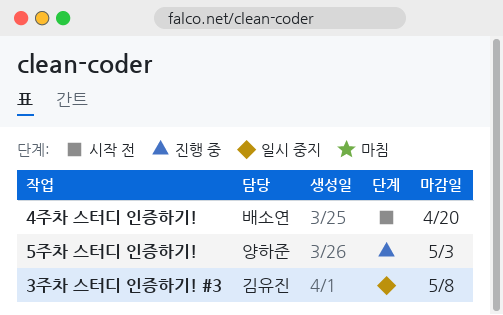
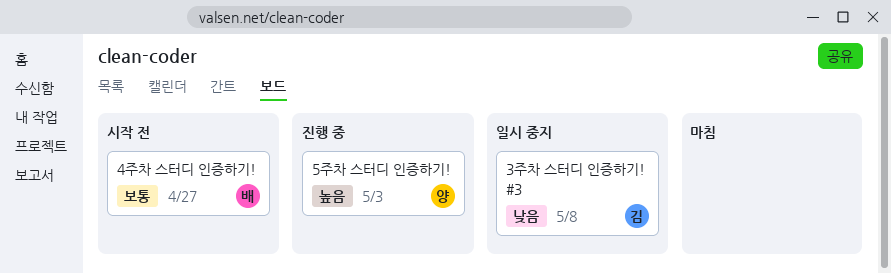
4주차 스터디 인증하기!, due: Apr 20 -> Apr 27

